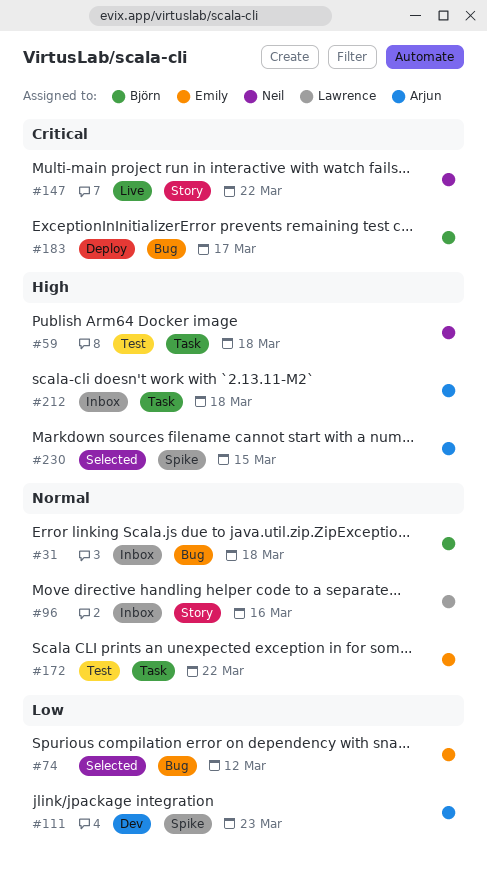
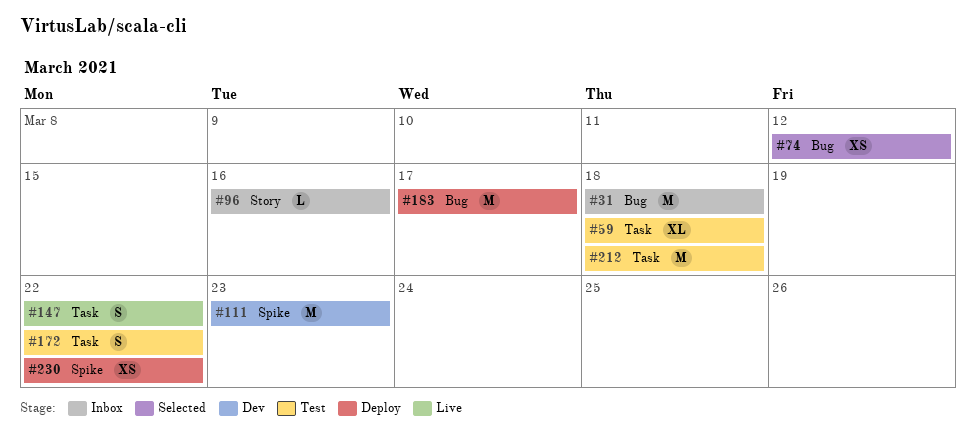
#147, label: Story -> Task
#212, status: Inbox -> Test
#230, status: Selected -> Deploy
#230, due: Mar 15 -> Mar 22

